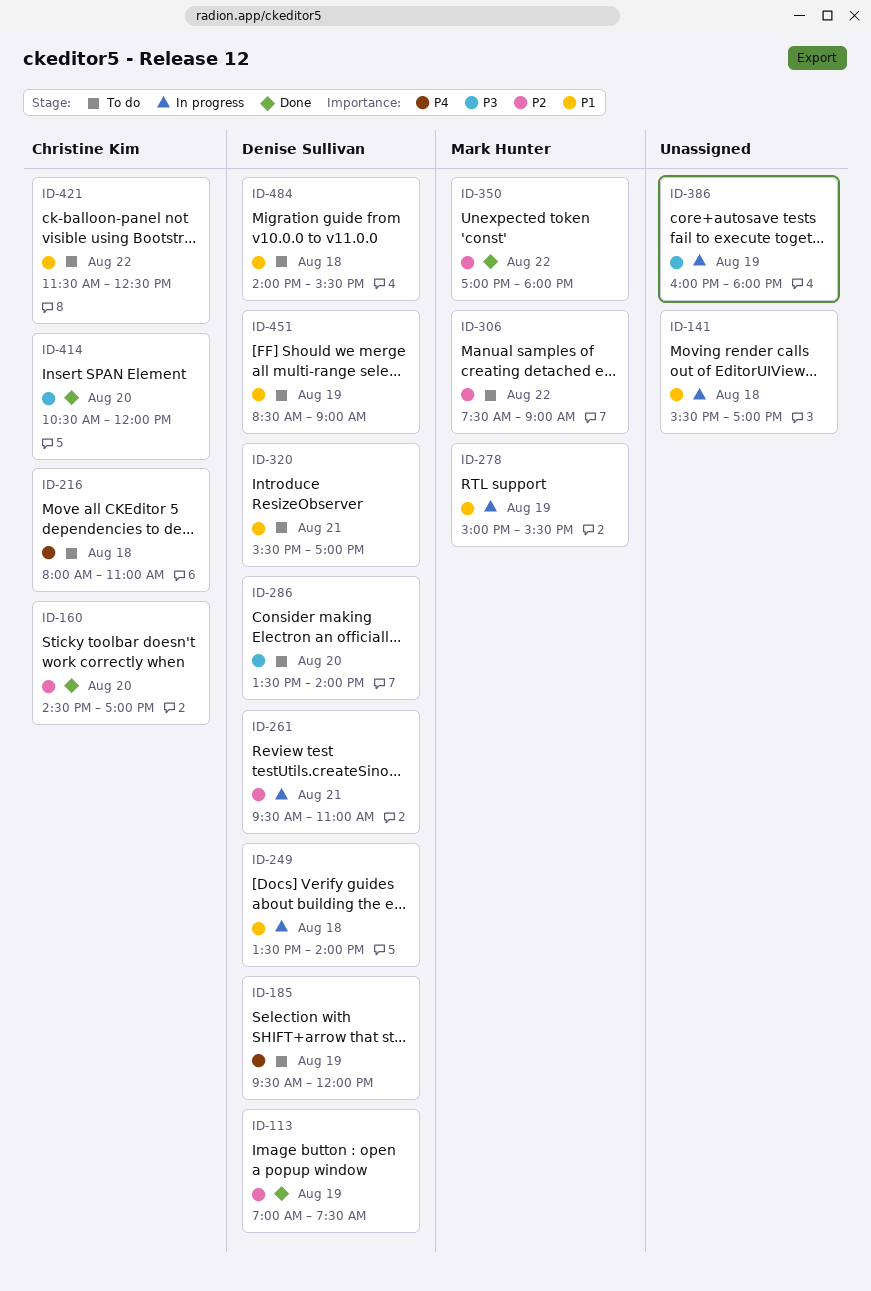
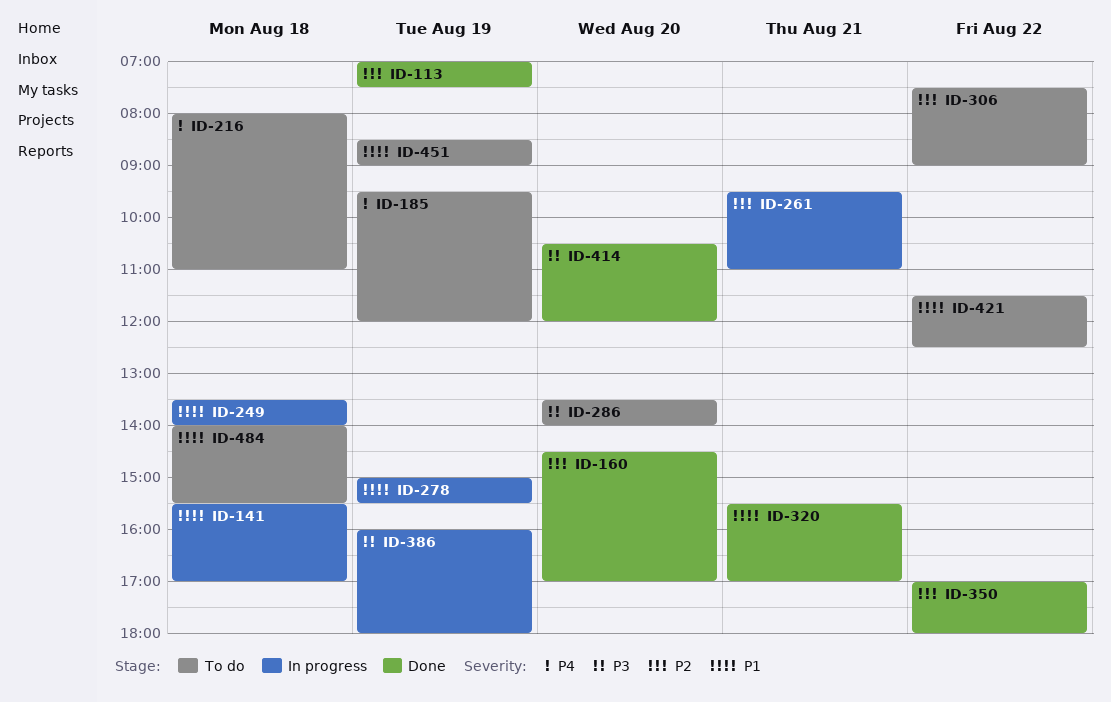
ID-320, status: To do -> Done

